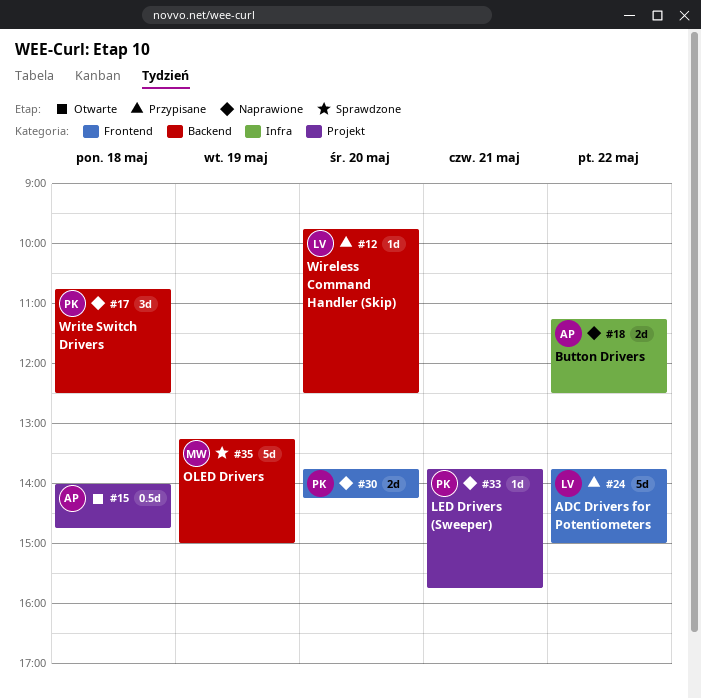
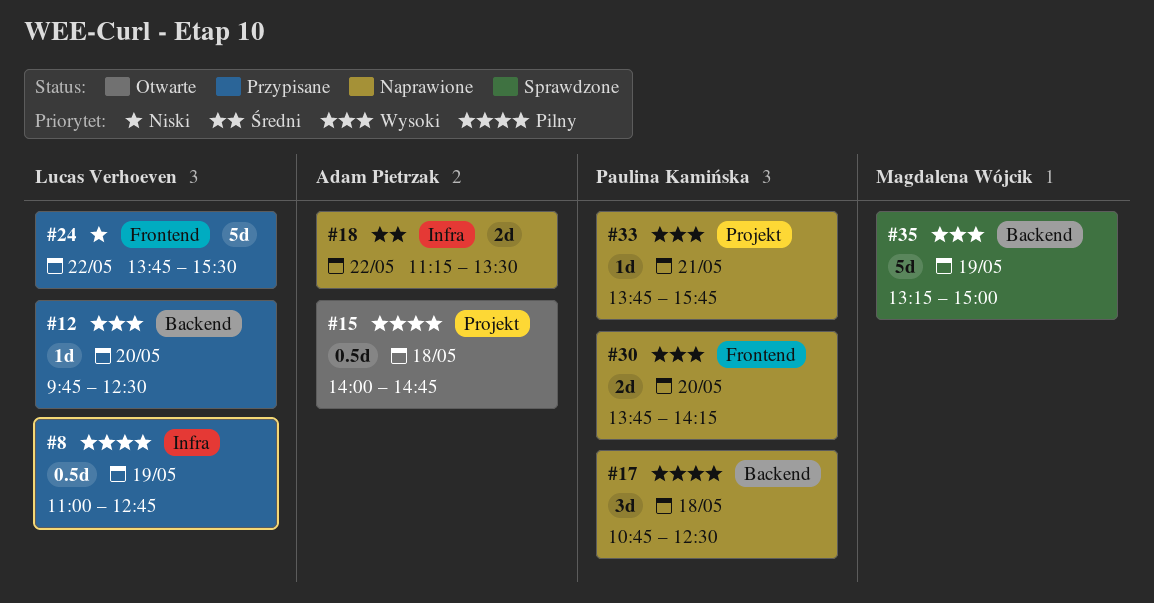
#8: none -> present
#18, ends: 12:30 -> 13:30
#24, ends: 15:00 -> 15:30

